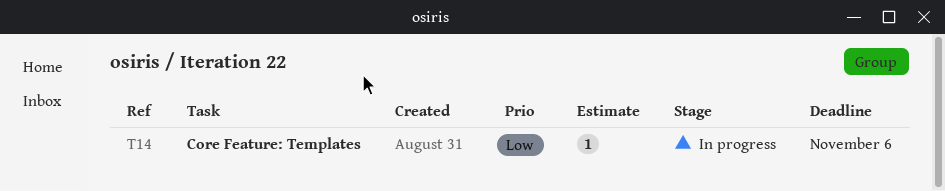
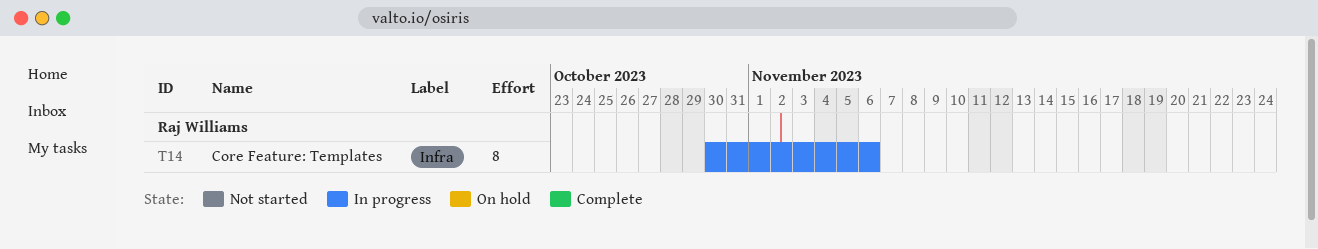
T14, estimate: 1 -> 8

